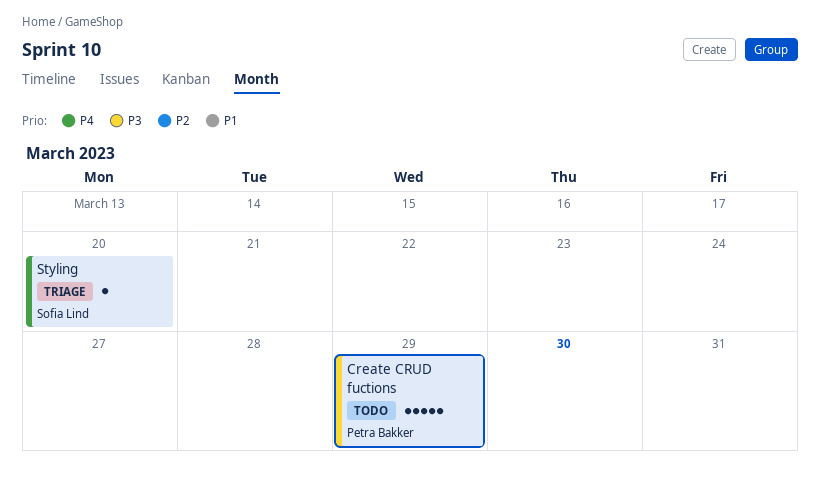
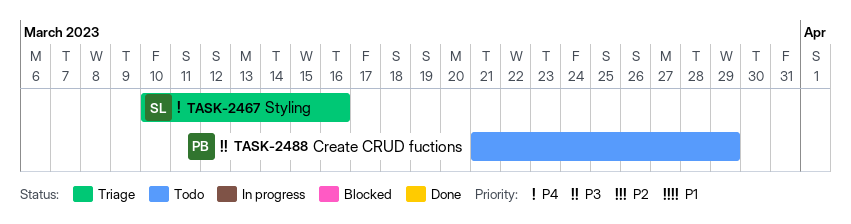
Styling, due: Mar 20 -> Mar 16

